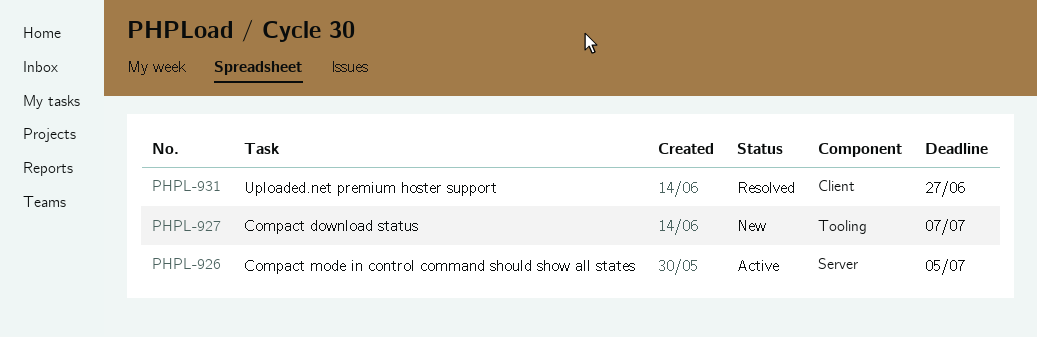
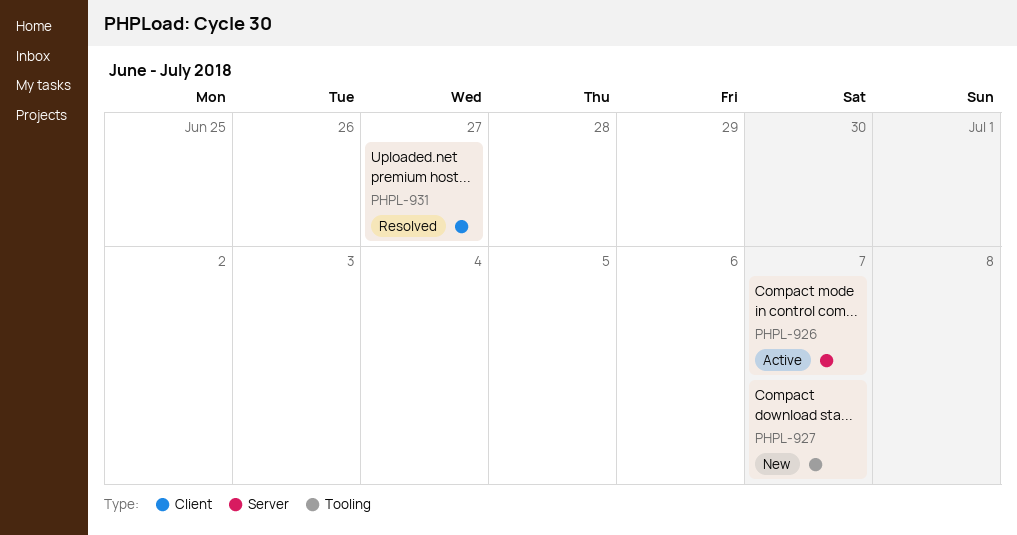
PHPL-926, due: Jul 5 -> Jul 7

